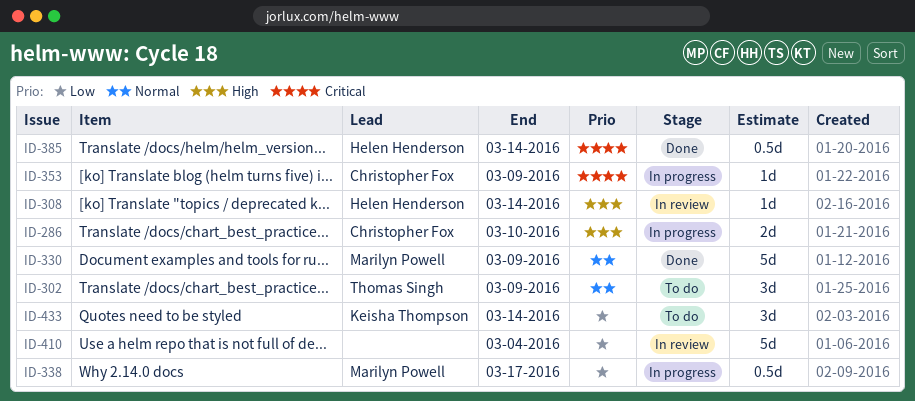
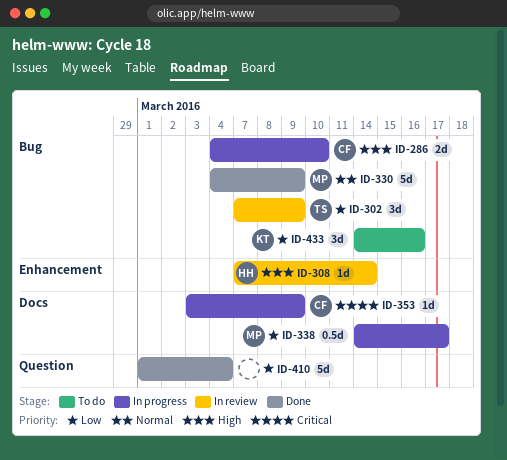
ID-302, status: To do -> In review
ID-302, priority: Normal -> Low
ID-385: present -> none
ID-410, status: In review -> Done
ID-433, due: Mar 14 -> Mar 16

